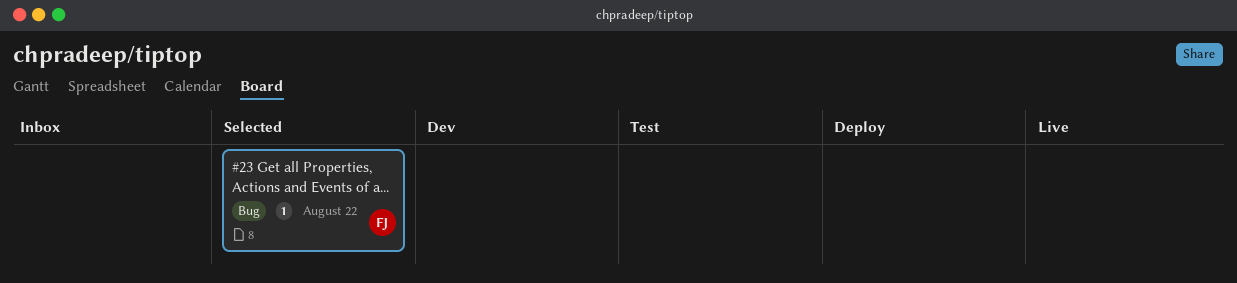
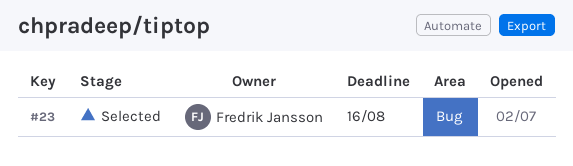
#23, due: Aug 22 -> Aug 16

